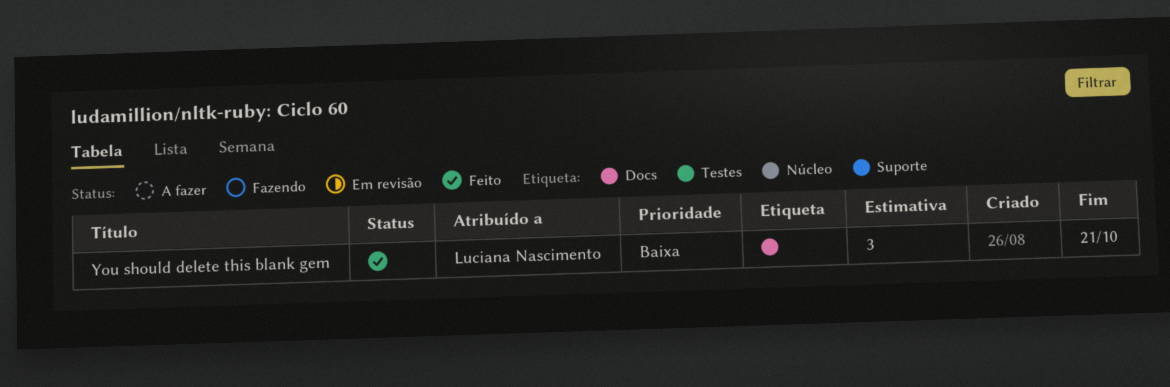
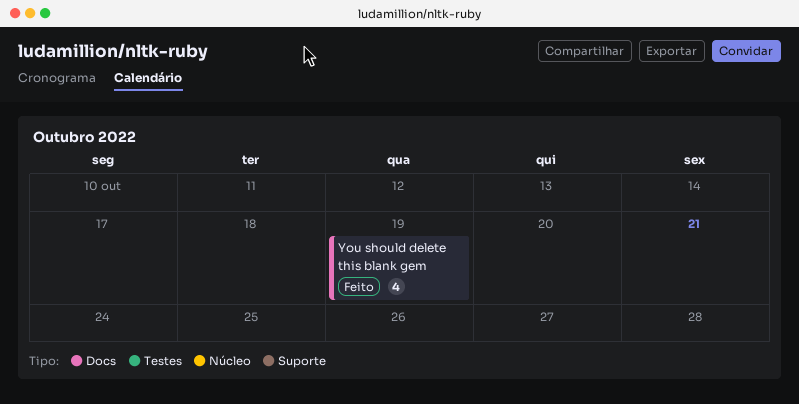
You should delete this blank gem, estimate: 3 -> 4
You should delete this blank gem, due: Oct 21 -> Oct 19

